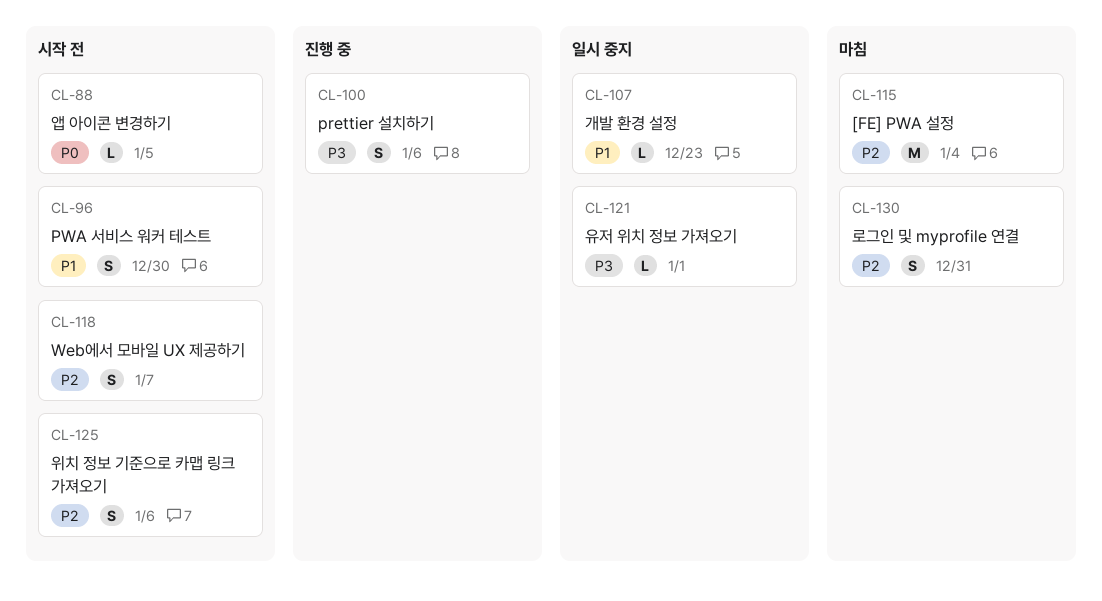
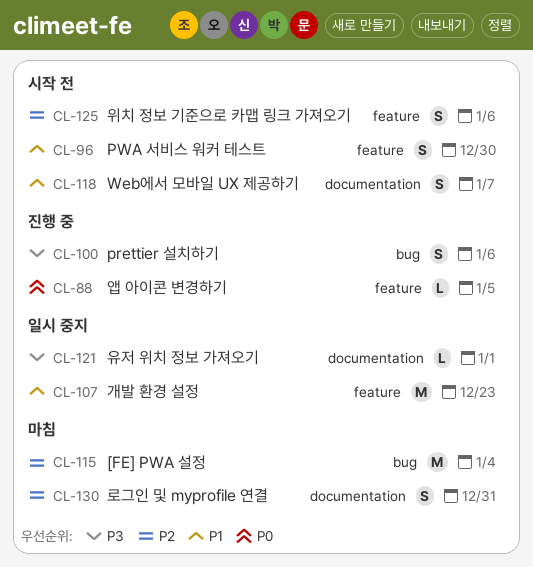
CL-88, status: 시작 전 -> 진행 중
CL-107, estimate: L -> M
CL-118, priority: P2 -> P1

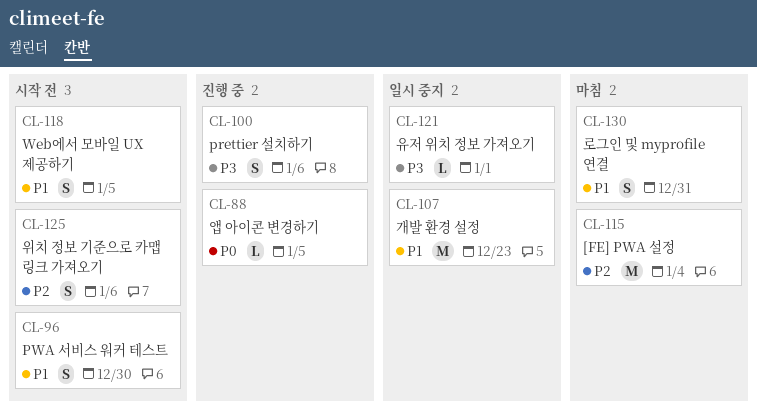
CL-118, due: Jan 7 -> Jan 5
CL-130, priority: P2 -> P1

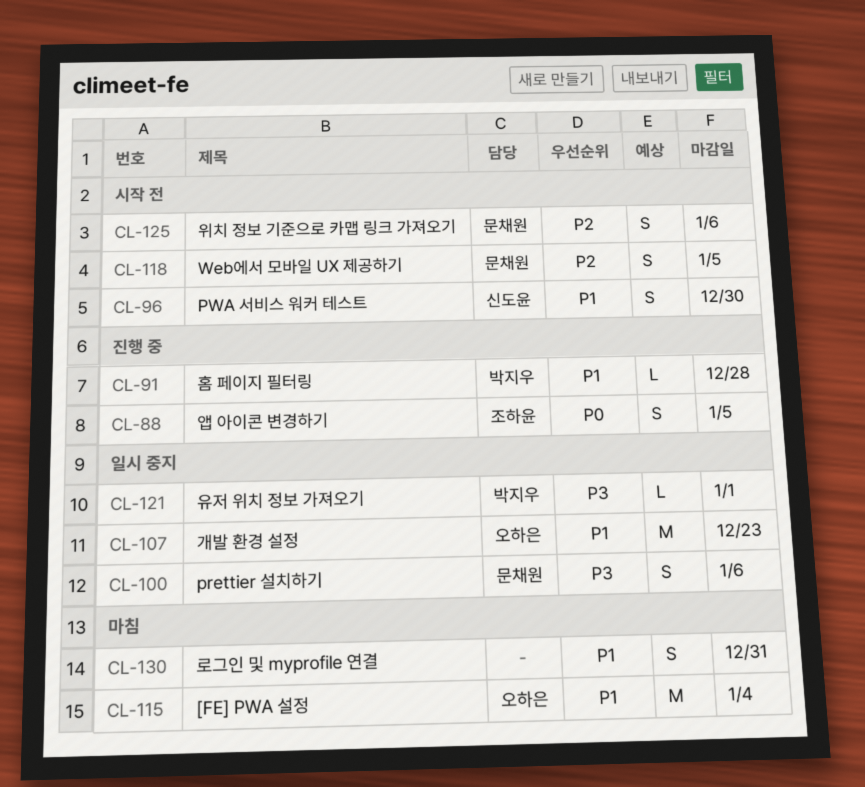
CL-88, estimate: L -> S
CL-91: none -> present
CL-100, status: 진행 중 -> 일시 중지
CL-115, priority: P2 -> P1
CL-118, priority: P1 -> P2

